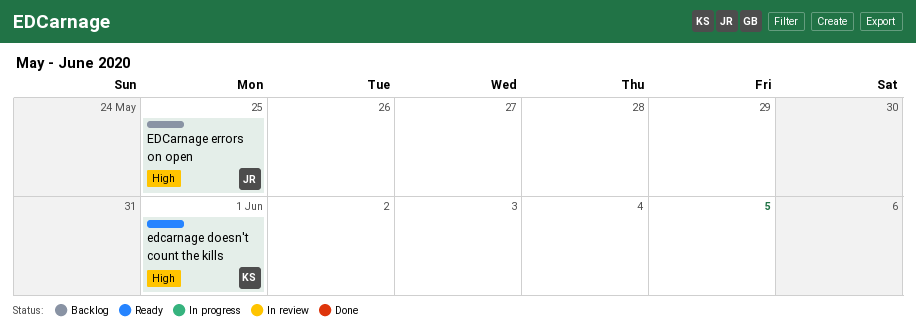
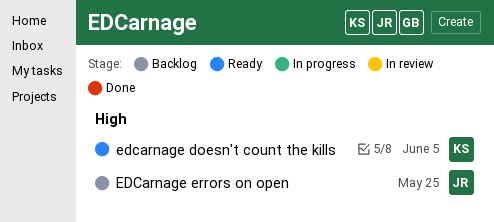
edcarnage doesn't count the kills, due: Jun 1 -> Jun 5

